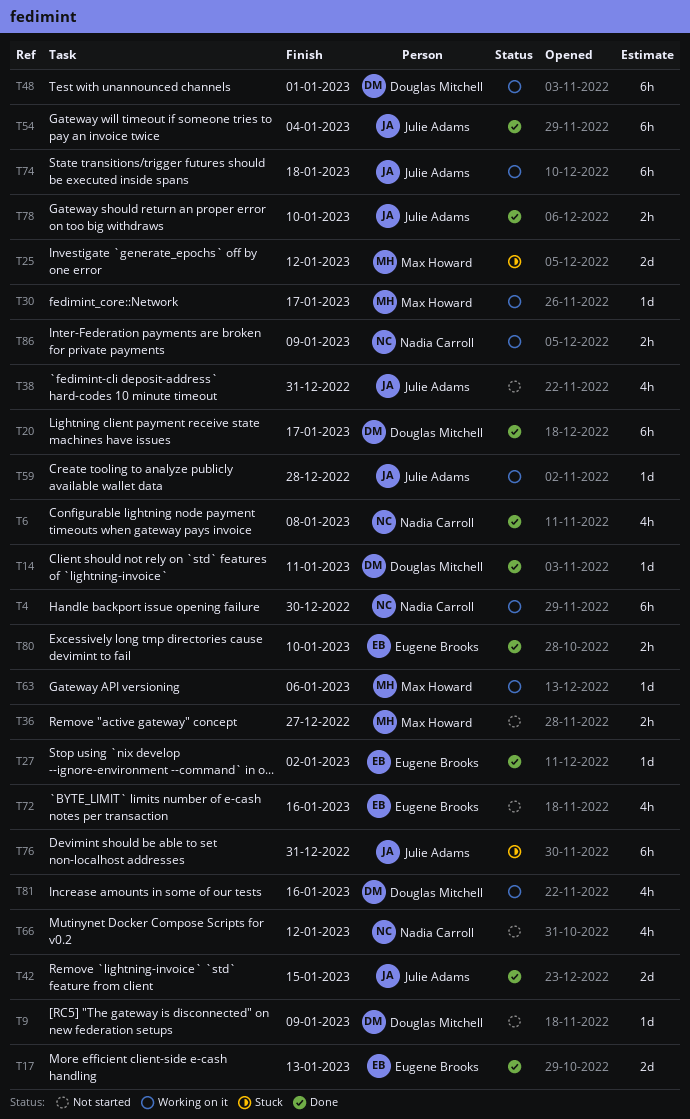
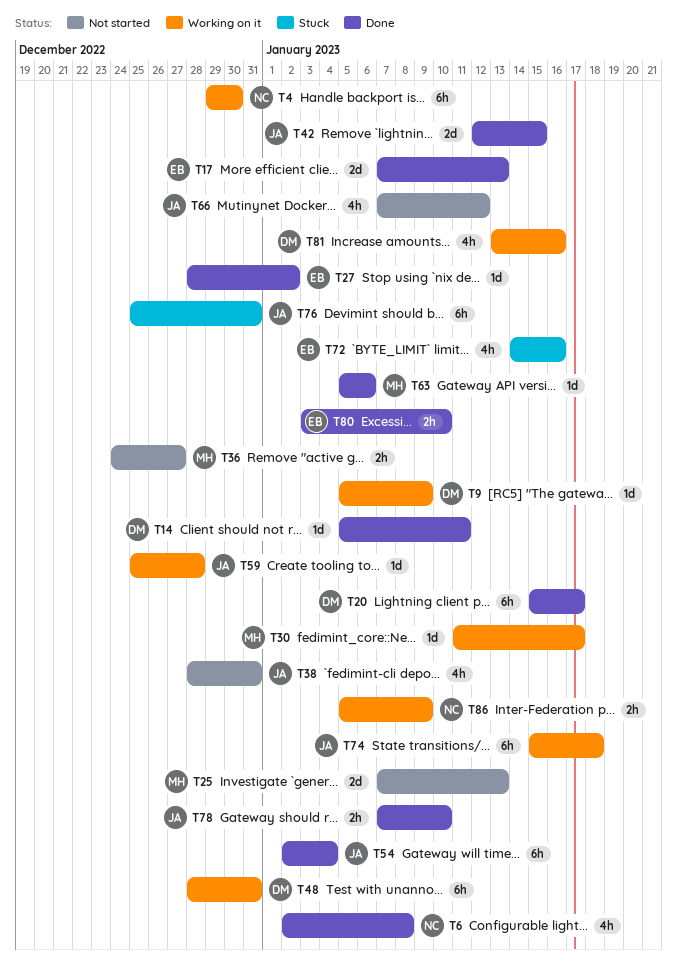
T9, status: Not started -> Working on it
T25, status: Stuck -> Not started
T25, due: Jan 12 -> Jan 13
T48, due: Jan 1 -> Dec 31
T63, status: Working on it -> Done
T66, owner: Nadia Carroll -> Julie Adams
T72, status: Not started -> Stuck

